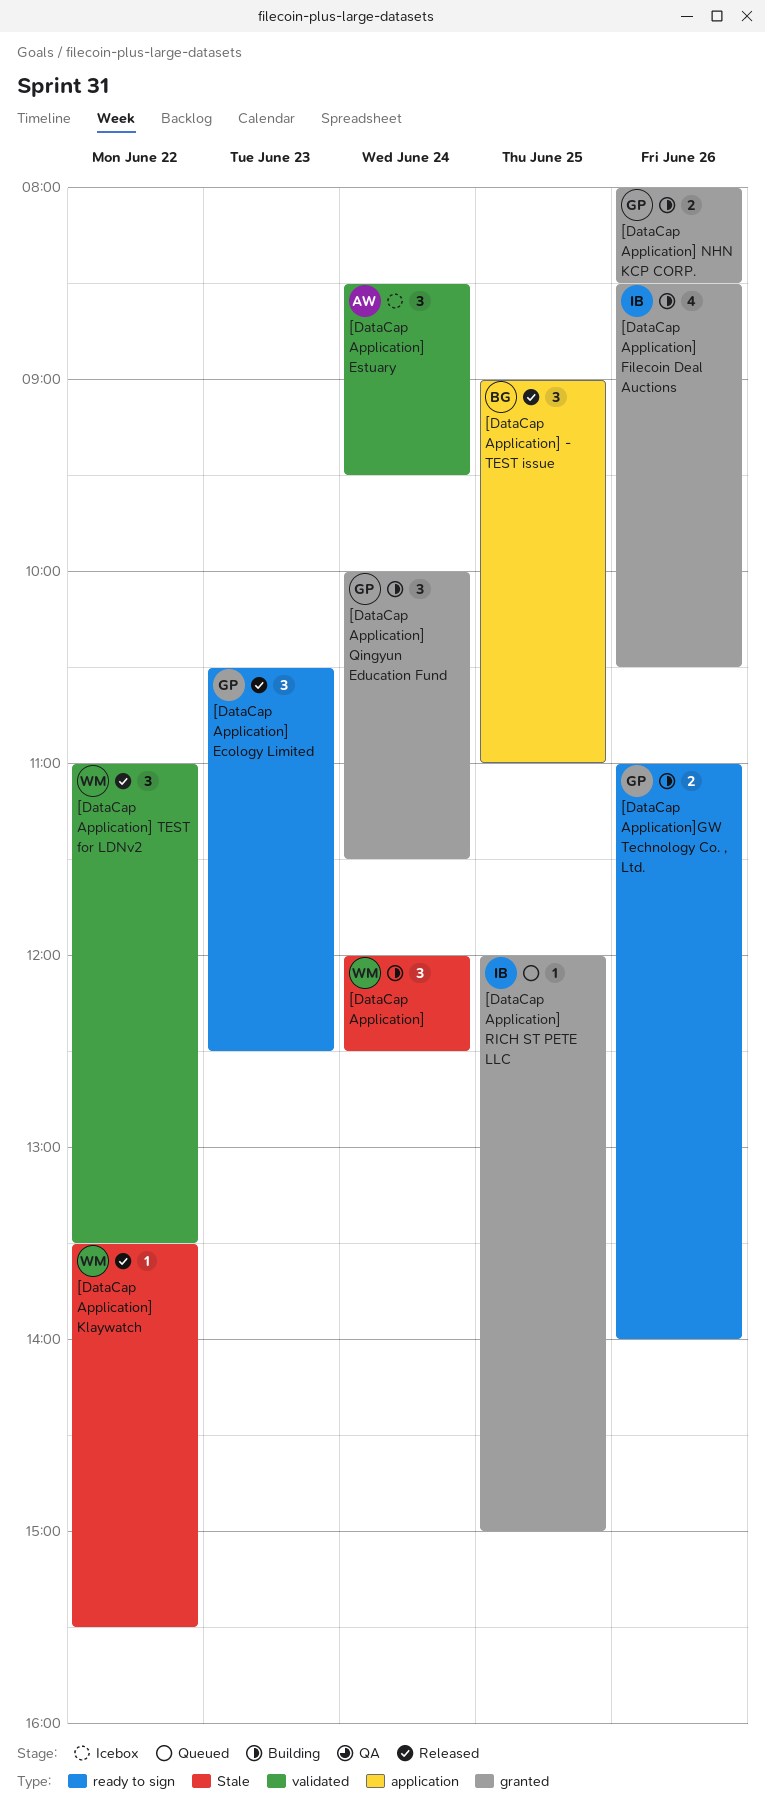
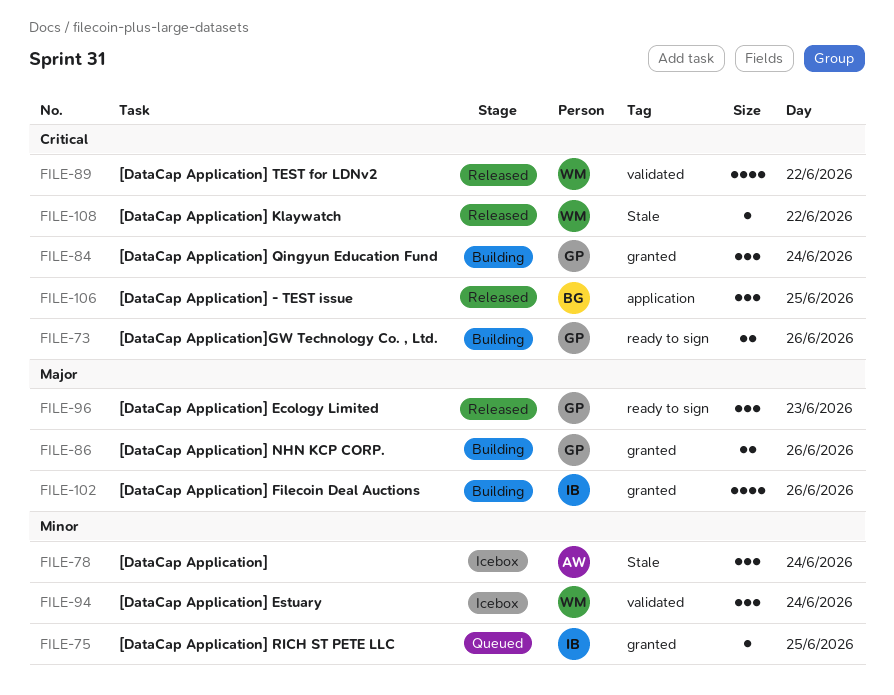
[DataCap Application], status: Building -> Icebox
[DataCap Application], owner: WM -> AW
[DataCap Application] Estuary, owner: AW -> WM
[DataCap Application] TEST for LDNv2, estimate: 3 -> 4

